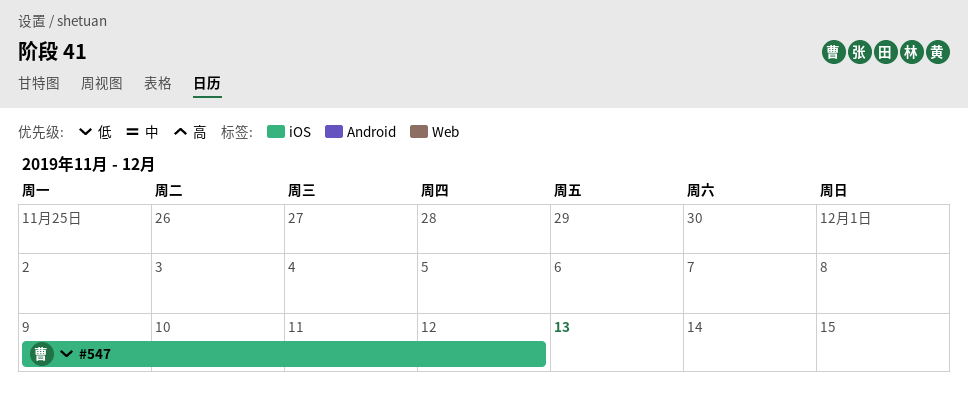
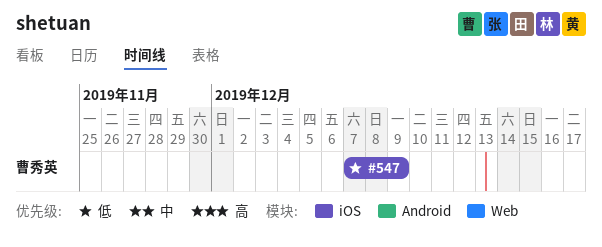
#547, start: Dec 9 -> Dec 7
#547, due: Dec 12 -> Dec 9

